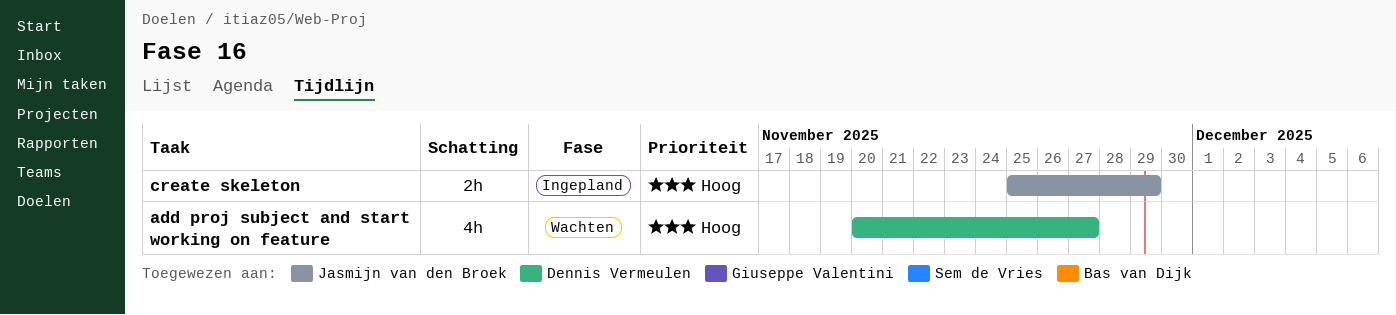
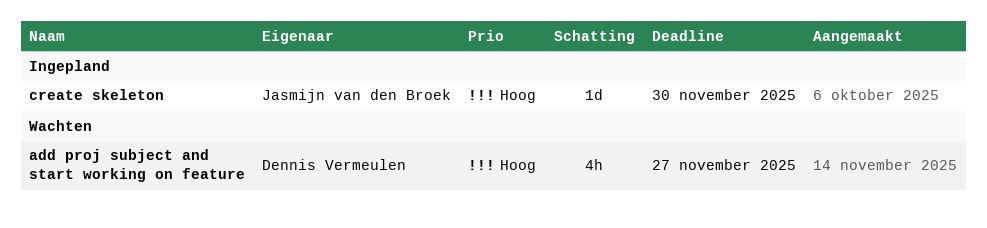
create skeleton, estimate: 2h -> 1d
create skeleton, due: Nov 29 -> Nov 30

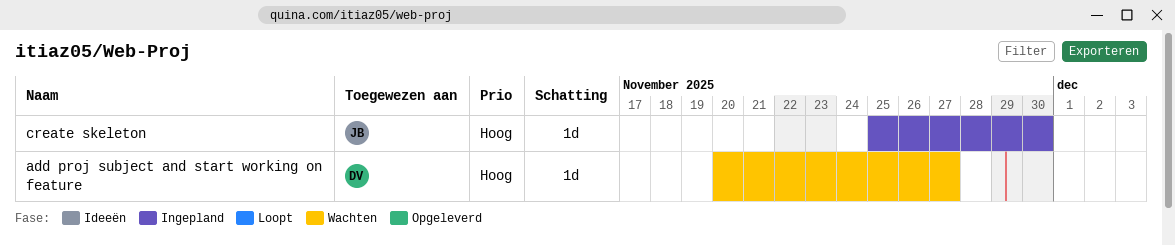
add proj subject and start working on feature, estimate: 4h -> 1d

